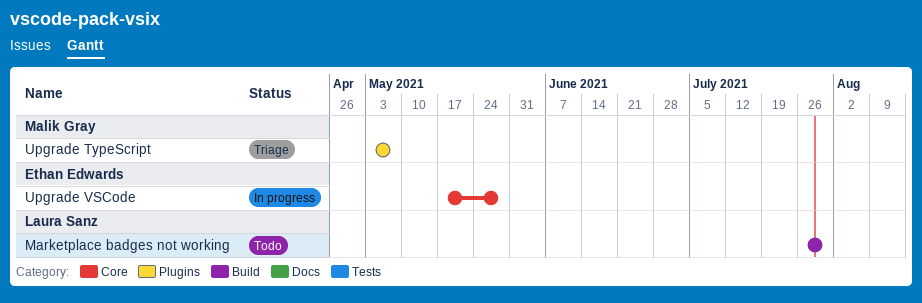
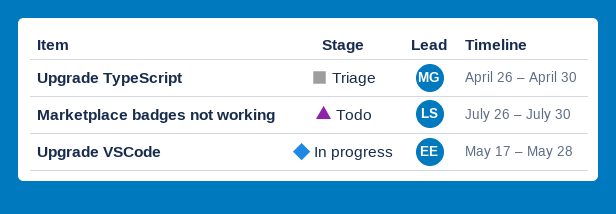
Upgrade TypeScript, start: May 3 -> Apr 26
Upgrade TypeScript, due: May 7 -> Apr 30

